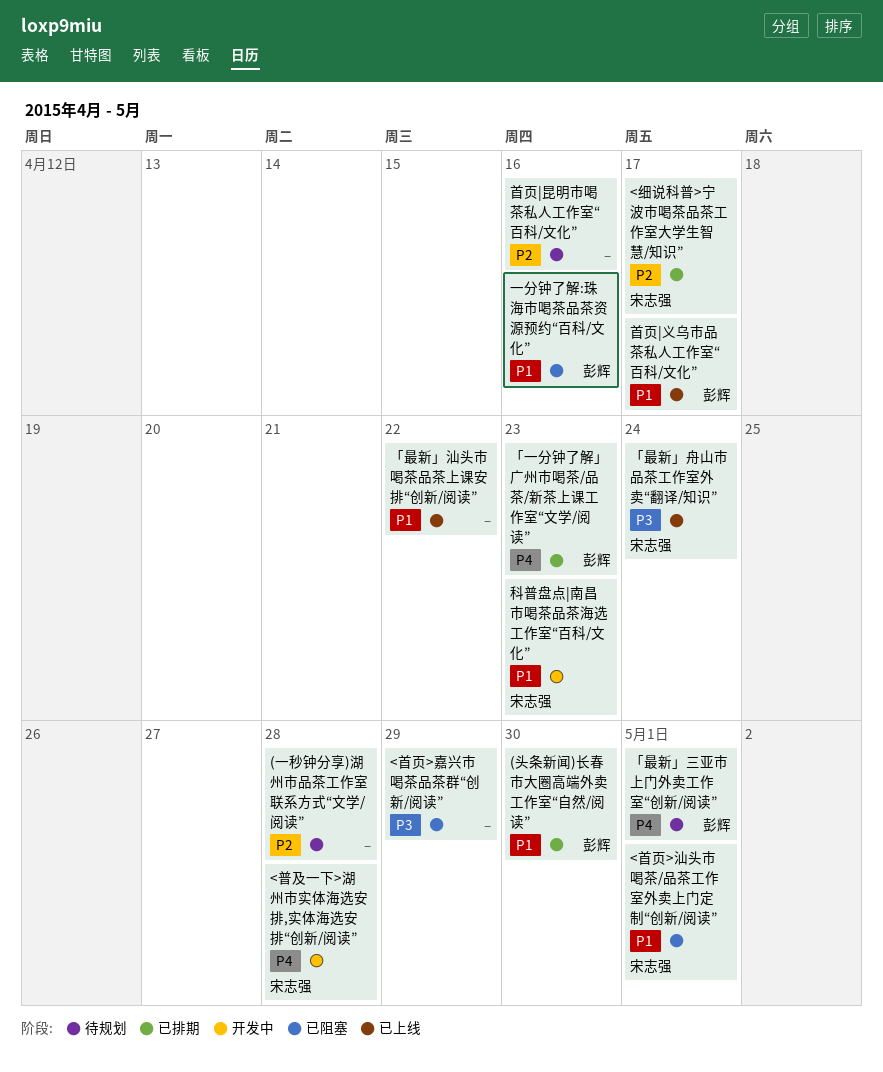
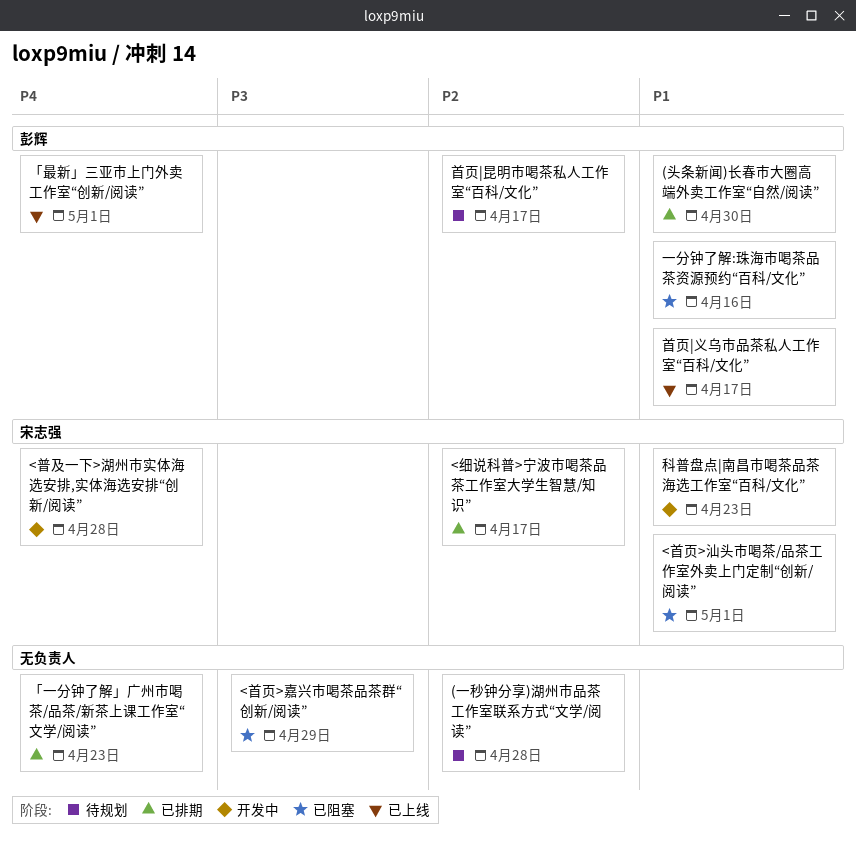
「一分钟了解」广州市喝茶/品茶/新茶上课工作室“文学/阅读”, owner: 彭辉 -> none
「最新」三亚市上门外卖工作室“创新/阅读”, status: 待规划 -> 已上线
「最新」汕头市喝茶品茶上课安排“创新/阅读”: present -> none
「最新」舟山市品茶工作室外卖“翻译/知识”: present -> none
首页|昆明市喝茶私人工作室“百科/文化”, owner: none -> 彭辉
首页|昆明市喝茶私人工作室“百科/文化”, due: Apr 16 -> Apr 17

